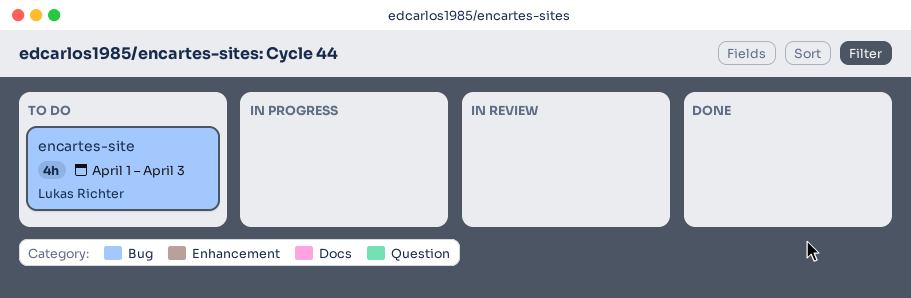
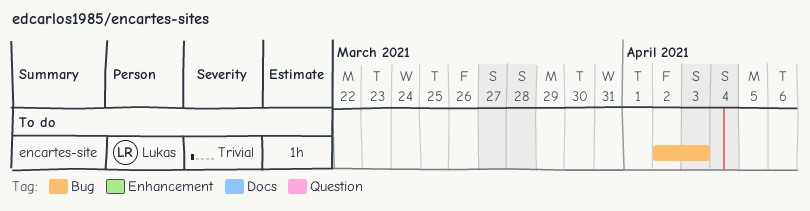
encartes-site, estimate: 4h -> 1h
encartes-site, start: Apr 1 -> Apr 2

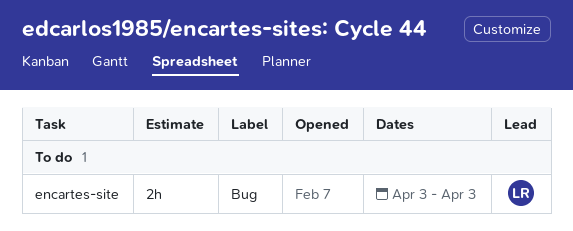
encartes-site, estimate: 1h -> 2h
encartes-site, start: Apr 2 -> Apr 3

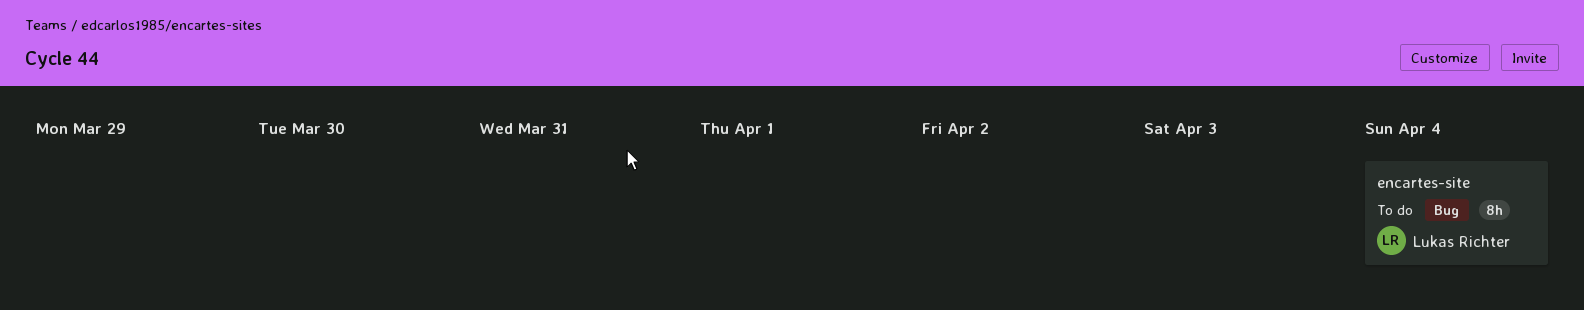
encartes-site, estimate: 2h -> 8h
encartes-site, due: Apr 3 -> Apr 4

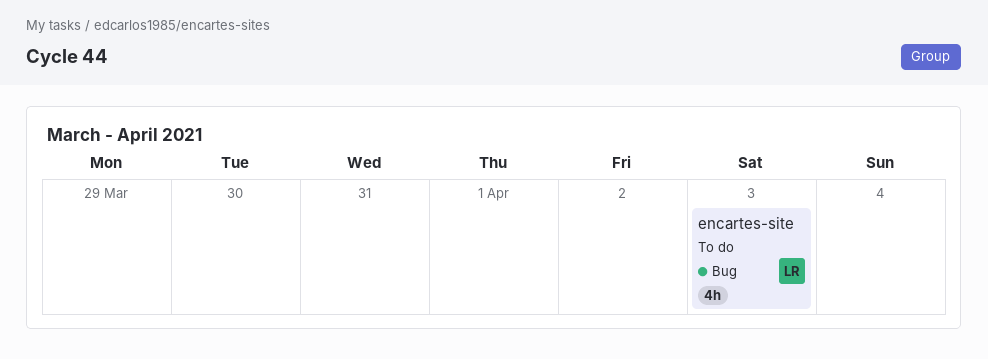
encartes-site, estimate: 8h -> 4h
encartes-site, due: Apr 4 -> Apr 3

